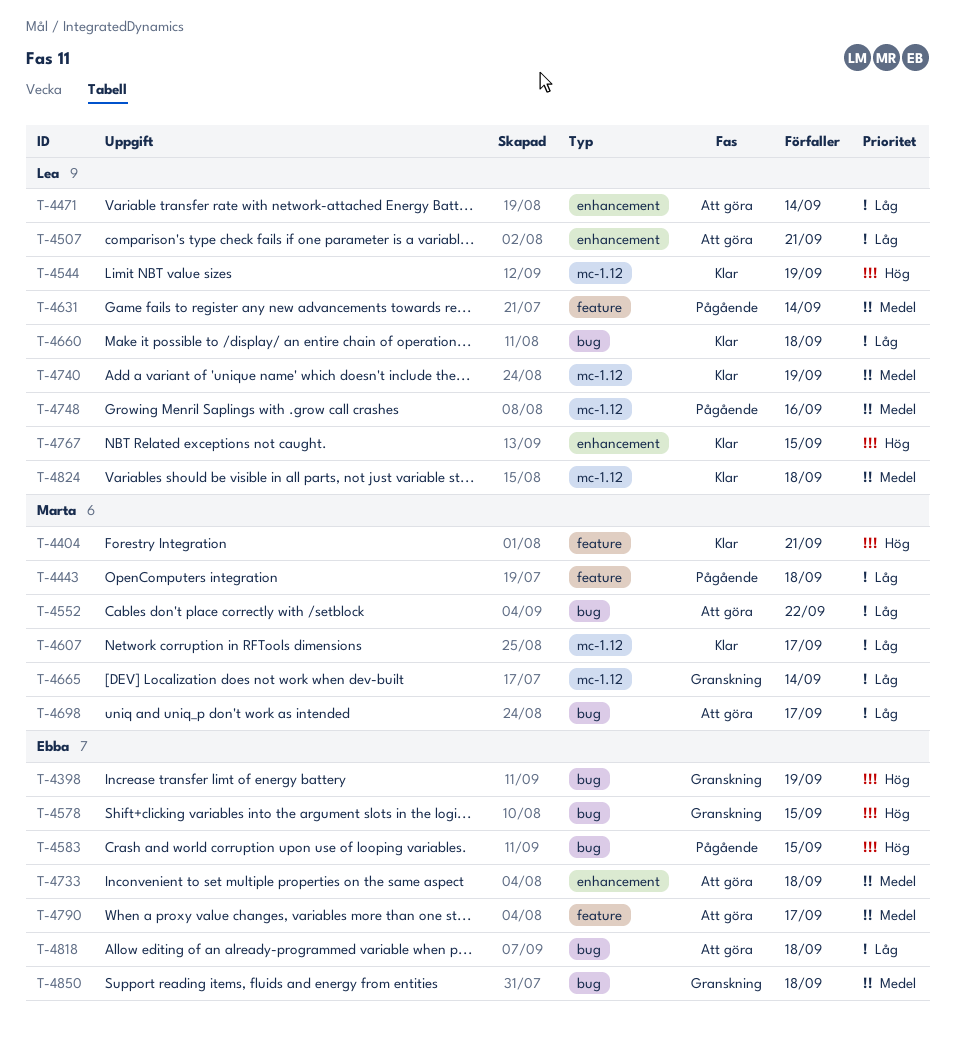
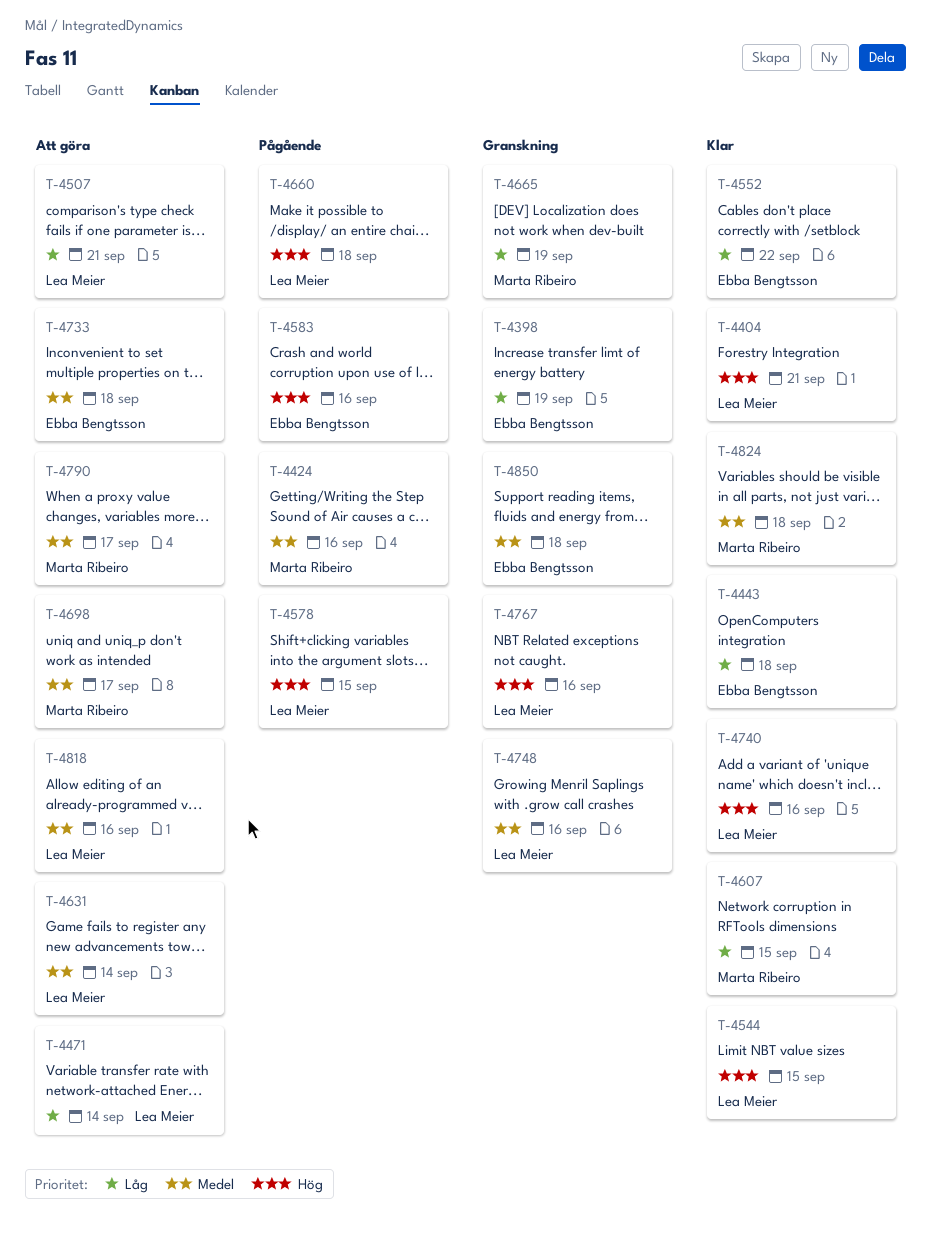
T-4398, priority: Hög -> Låg
T-4404, owner: Marta Ribeiro -> Lea Meier
T-4424: none -> present
T-4443, status: Pågående -> Klar
T-4443, owner: Marta Ribeiro -> Ebba Bengtsson
T-4544, due: Sep 19 -> Sep 15
T-4552, status: Att göra -> Klar
T-4552, owner: Marta Ribeiro -> Ebba Bengtsson
T-4578, status: Granskning -> Pågående
T-4578, owner: Ebba Bengtsson -> Lea Meier
T-4583, due: Sep 15 -> Sep 16
T-4607, due: Sep 17 -> Sep 15
T-4631, status: Pågående -> Att göra
T-4660, status: Klar -> Pågående
T-4660, priority: Låg -> Hög
T-4665, due: Sep 14 -> Sep 19
T-4698, priority: Låg -> Medel
T-4740, priority: Medel -> Hög
T-4740, due: Sep 19 -> Sep 16
T-4748, status: Pågående -> Granskning
T-4767, status: Klar -> Granskning
T-4767, due: Sep 15 -> Sep 16
T-4790, owner: Ebba Bengtsson -> Marta Ribeiro
T-4818, owner: Ebba Bengtsson -> Lea Meier
T-4818, priority: Låg -> Medel
T-4818, due: Sep 18 -> Sep 16
T-4824, owner: Lea Meier -> Marta Ribeiro

